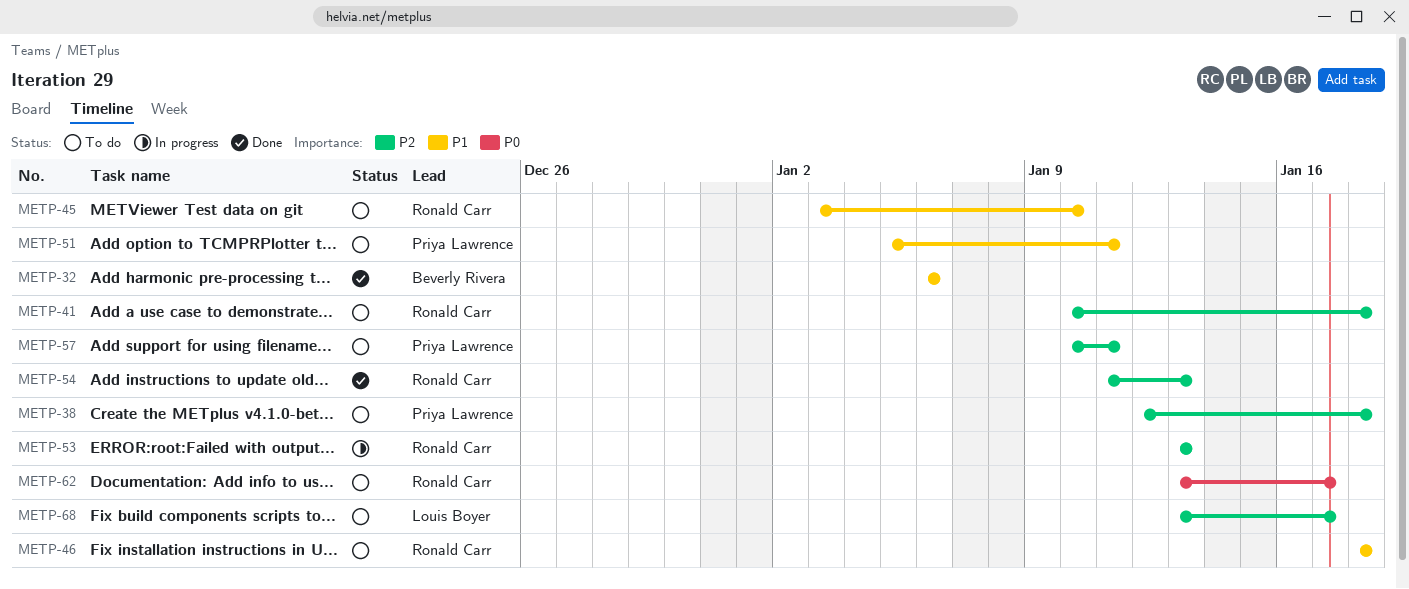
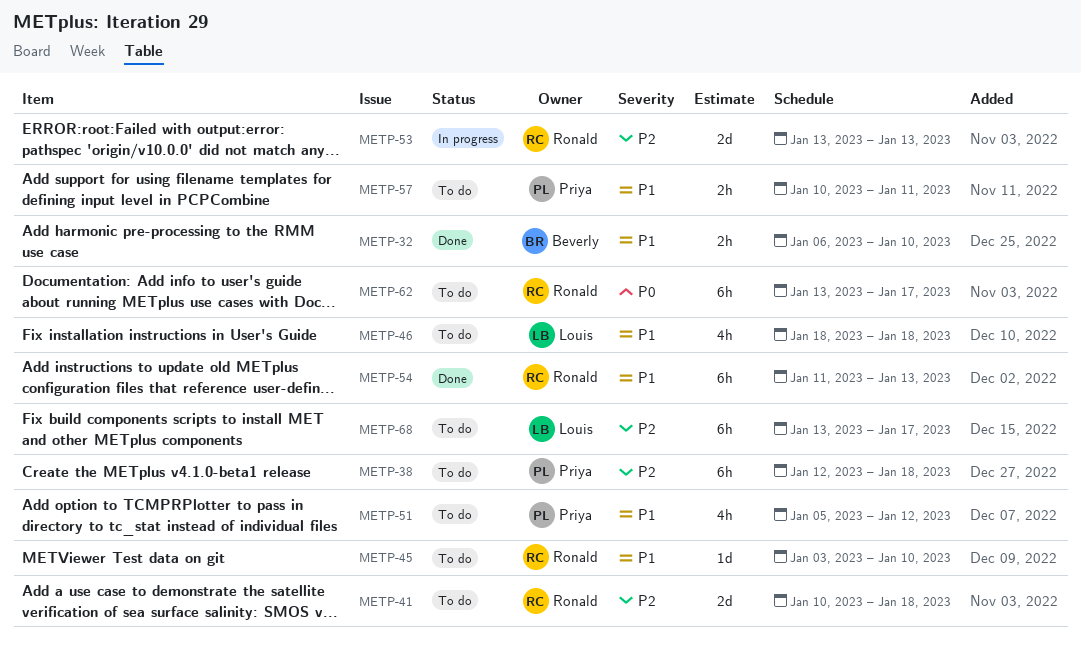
METP-32, due: Jan 6 -> Jan 10
METP-46, owner: Ronald Carr -> Louis Boyer
METP-51, due: Jan 11 -> Jan 12
METP-54, priority: P2 -> P1
METP-57, priority: P2 -> P1

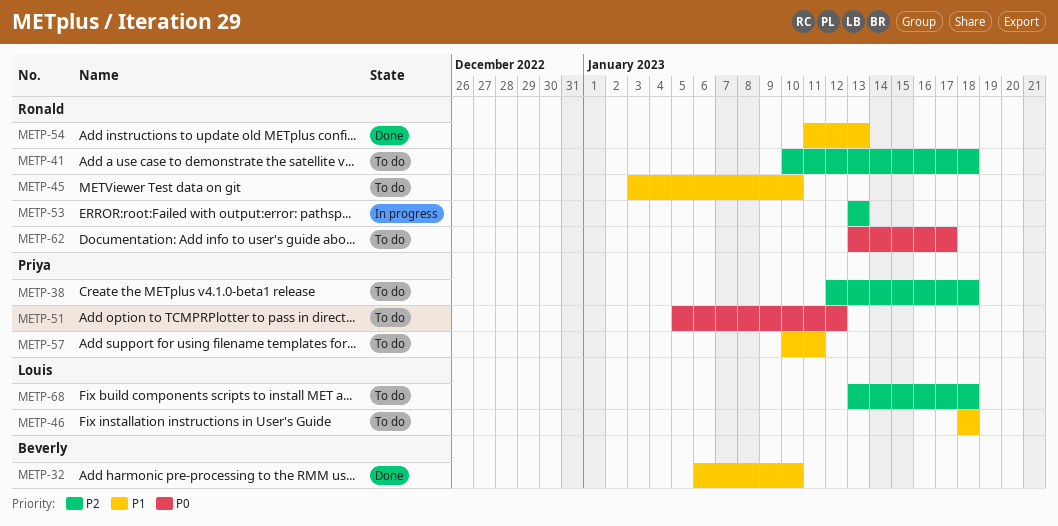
METP-51, priority: P1 -> P0
METP-68, due: Jan 17 -> Jan 18

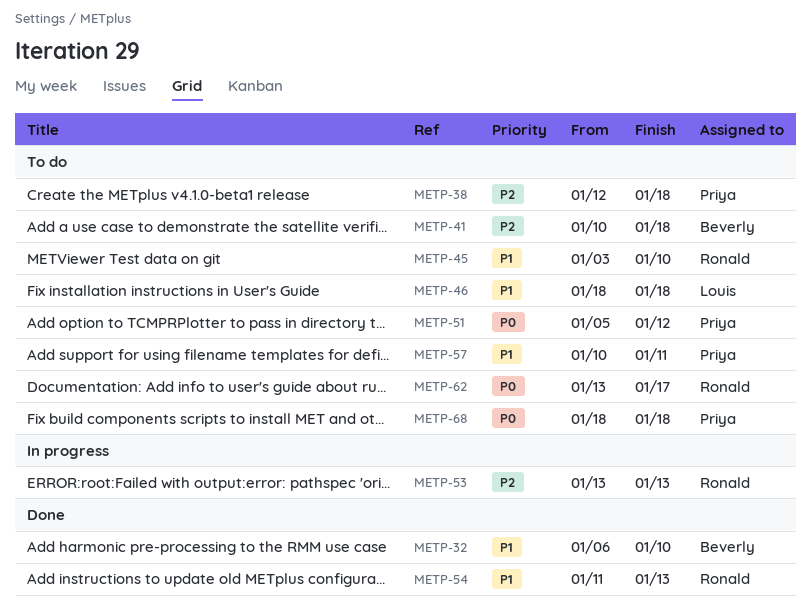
METP-41, owner: Ronald -> Beverly
METP-68, owner: Louis -> Priya
METP-68, priority: P2 -> P0
METP-68, start: Jan 13 -> Jan 18

